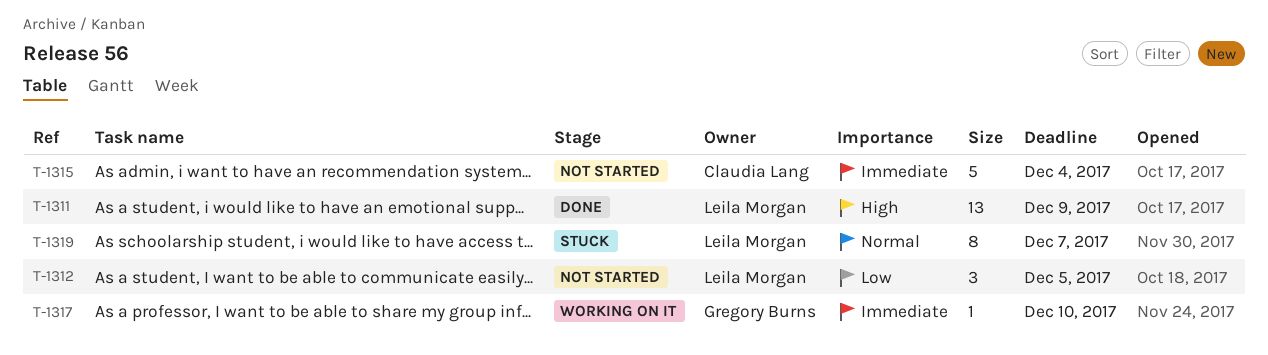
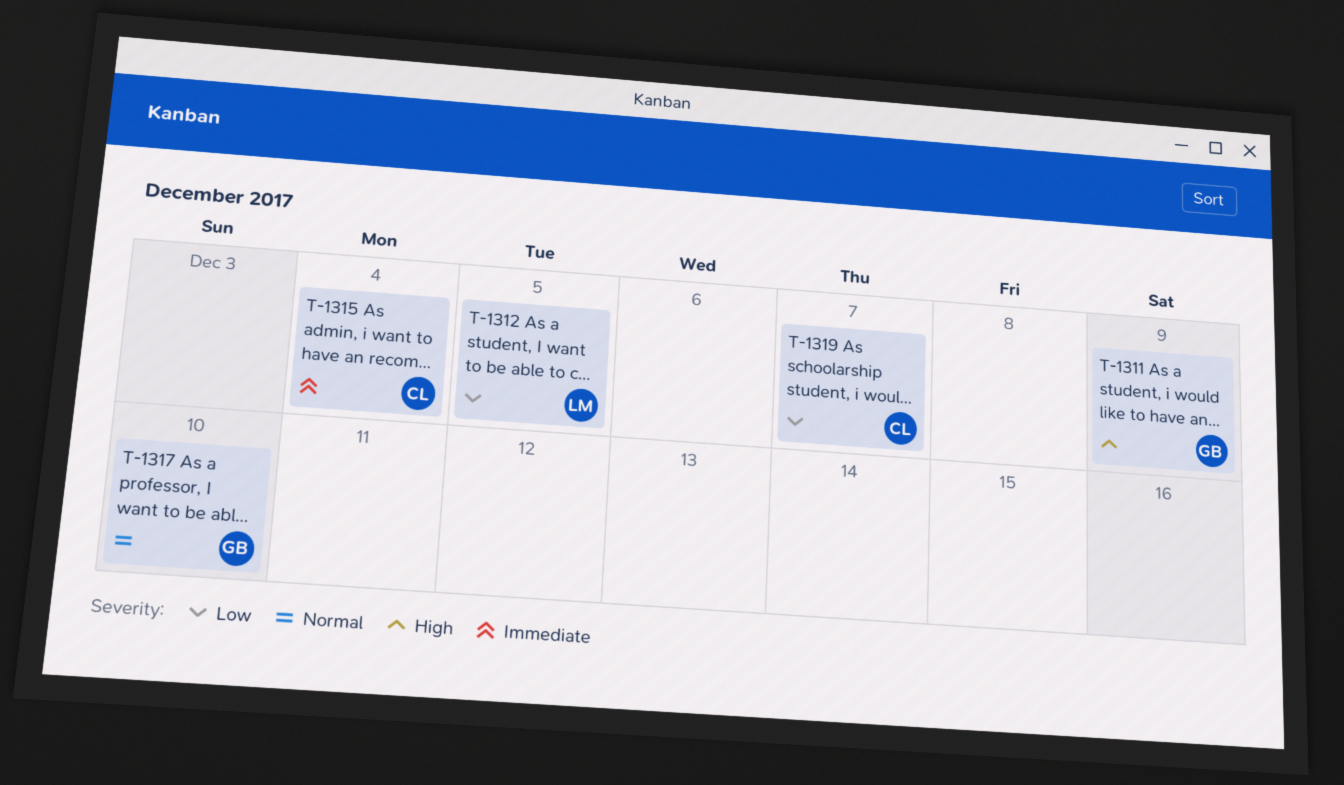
T-1311, owner: Leila Morgan -> Gregory Burns
T-1317, priority: Immediate -> Normal
T-1319, owner: Leila Morgan -> Claudia Lang
T-1319, priority: Normal -> Low

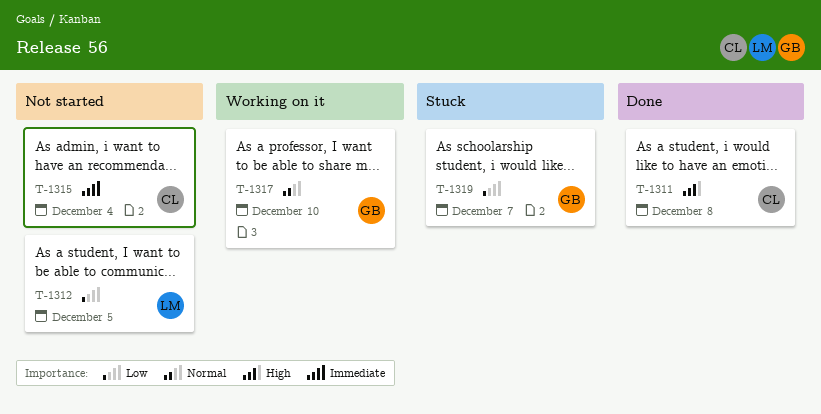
T-1311, owner: GB -> CL
T-1311, due: Dec 9 -> Dec 8
T-1319, owner: CL -> GB

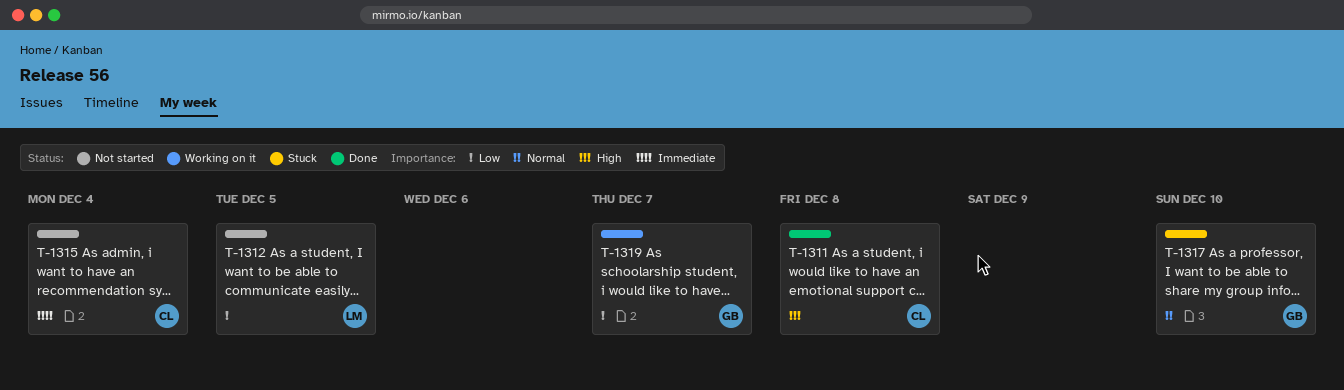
T-1317, status: Working on it -> Stuck
T-1319, status: Stuck -> Working on it

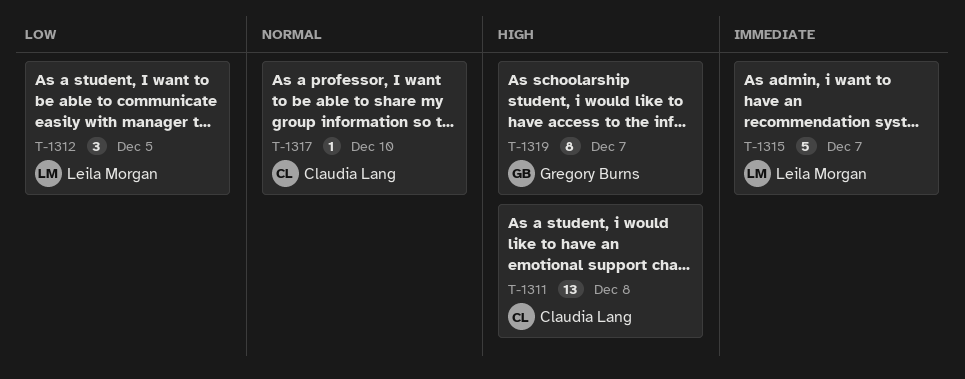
T-1315, owner: Claudia Lang -> Leila Morgan
T-1315, due: Dec 4 -> Dec 7
T-1317, owner: Gregory Burns -> Claudia Lang
T-1319, priority: Low -> High

